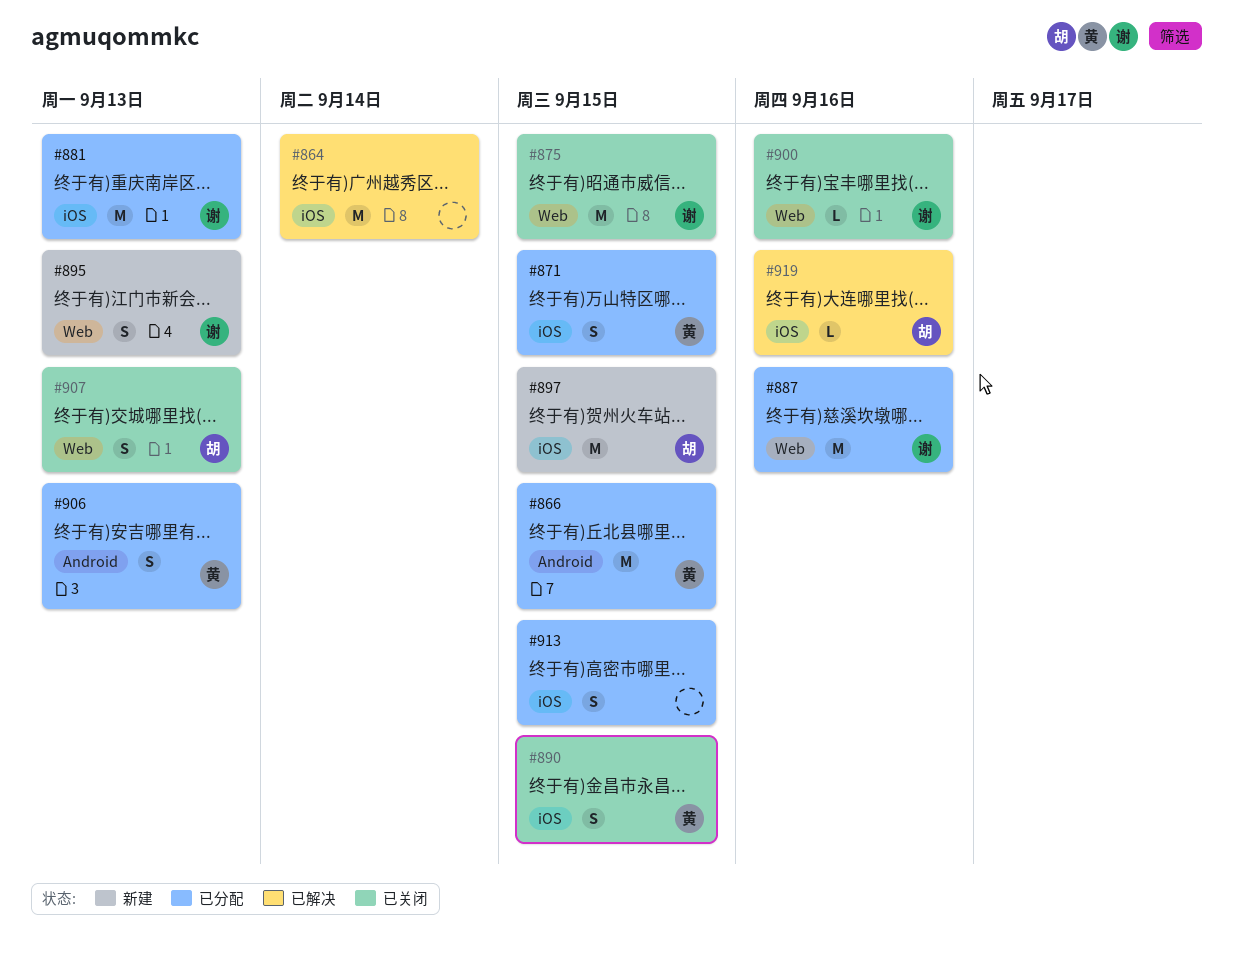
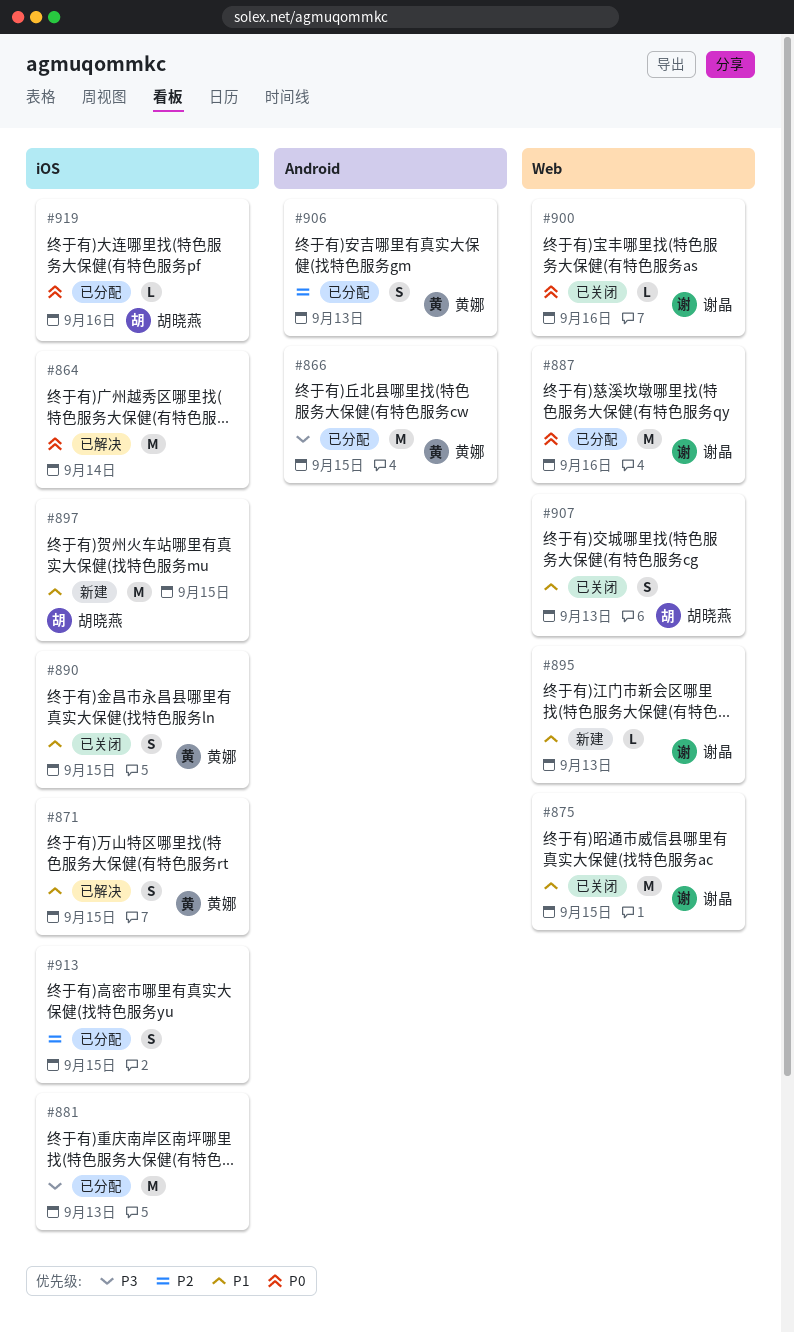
#871, status: 已分配 -> 已解决
#881, owner: 谢晶 -> none
#895, estimate: S -> L
#919, status: 已解决 -> 已分配

